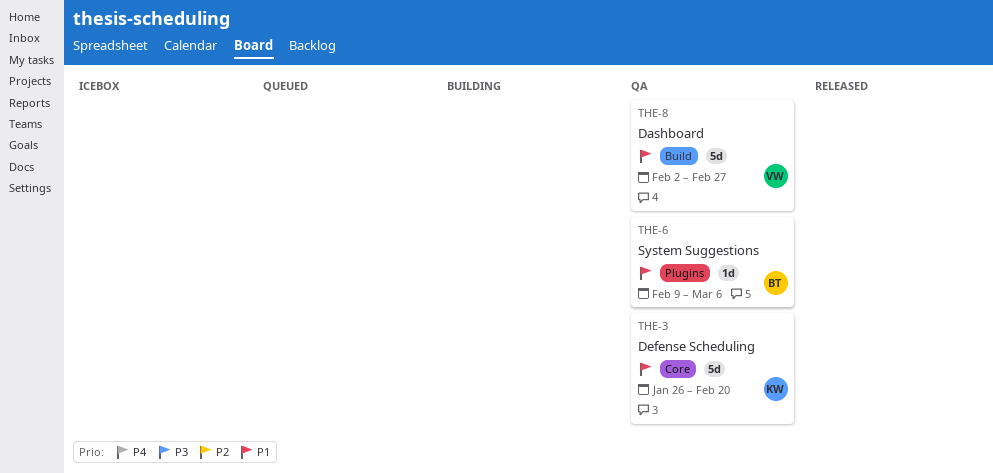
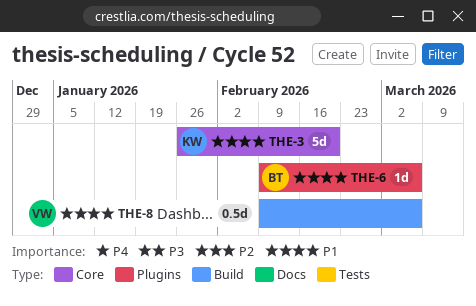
THE-8, estimate: 5d -> 0.5d
THE-8, start: Feb 2 -> Feb 9
THE-8, due: Feb 27 -> Mar 6

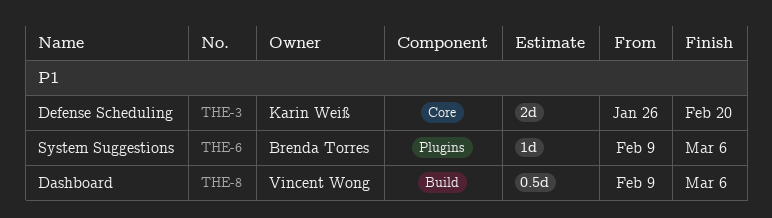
THE-3, estimate: 5d -> 2d

